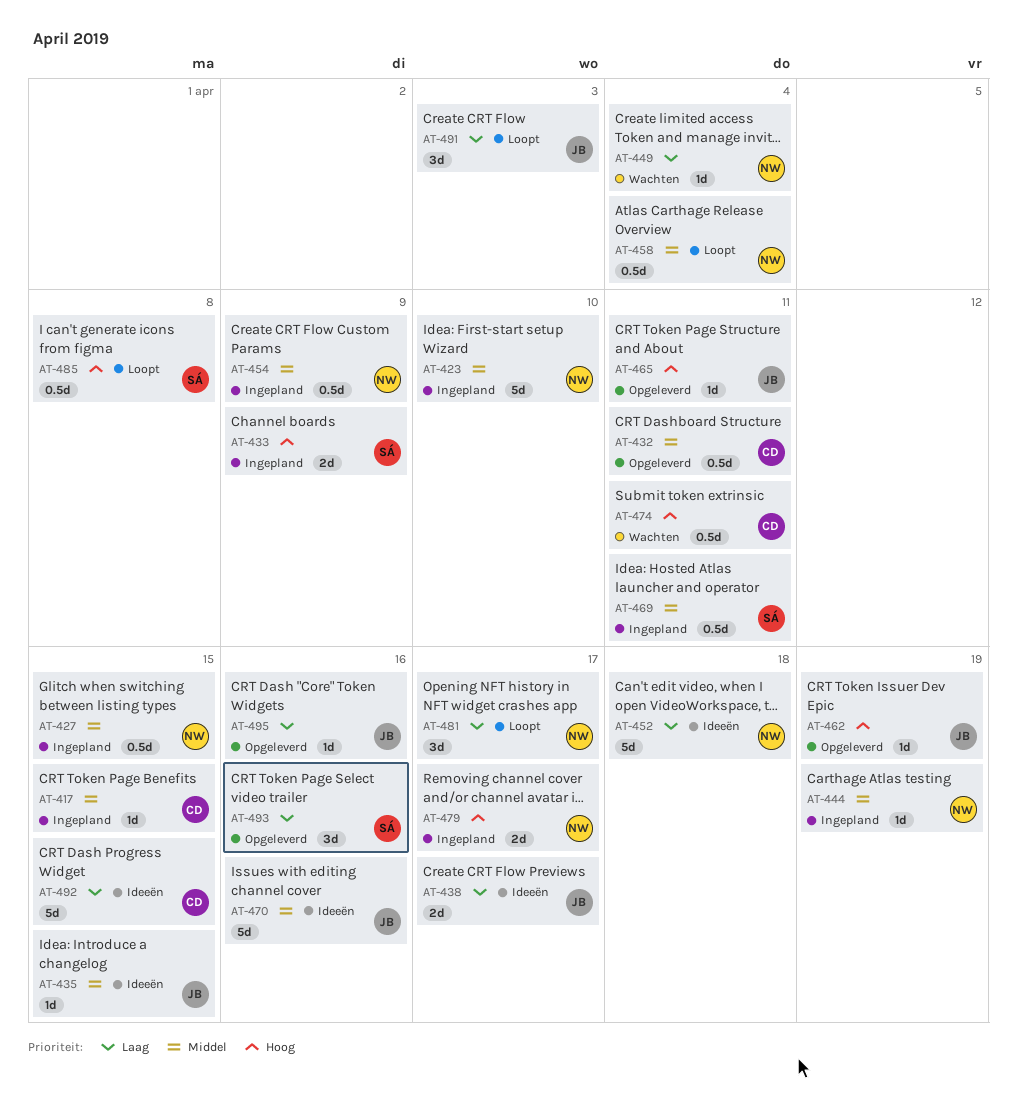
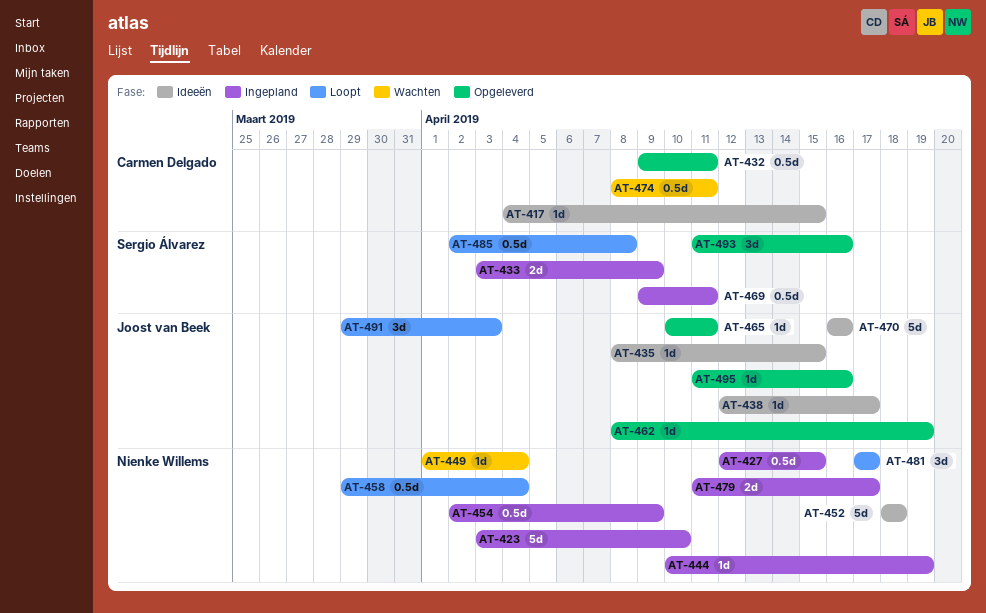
AT-417, status: Ingepland -> Ideeën
AT-438, estimate: 2d -> 1d
AT-492: present -> none

